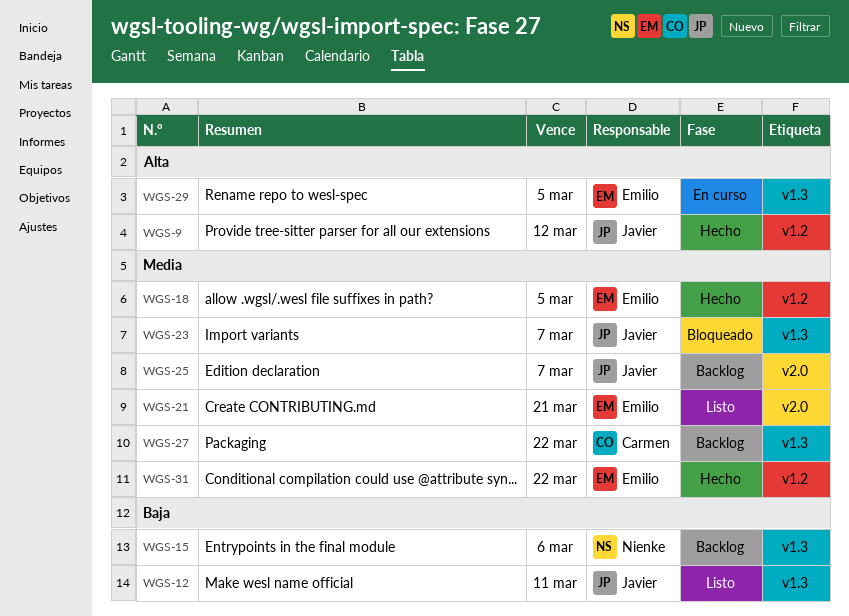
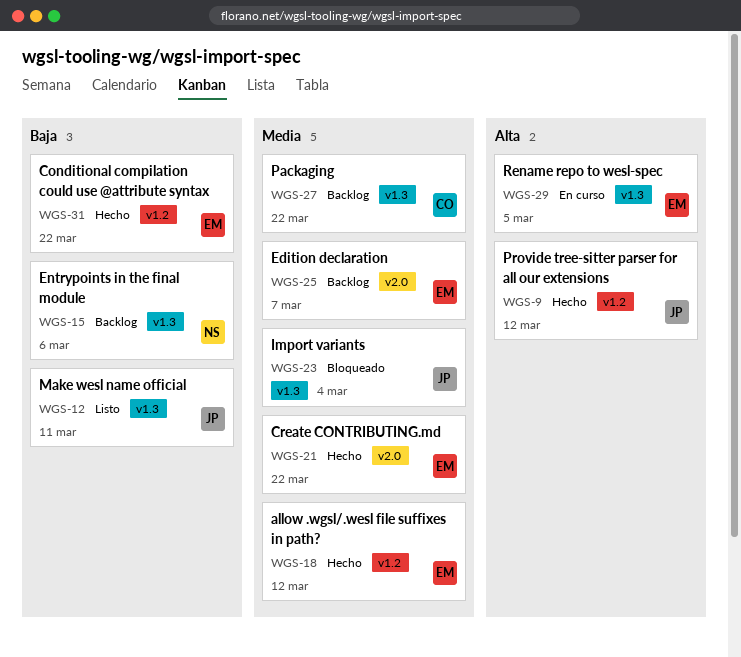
WGS-18, due: Mar 5 -> Mar 12
WGS-21, status: Listo -> Hecho
WGS-21, due: Mar 21 -> Mar 22
WGS-23, due: Mar 7 -> Mar 4
WGS-25, owner: Javier -> Emilio
WGS-31, priority: Media -> Baja

